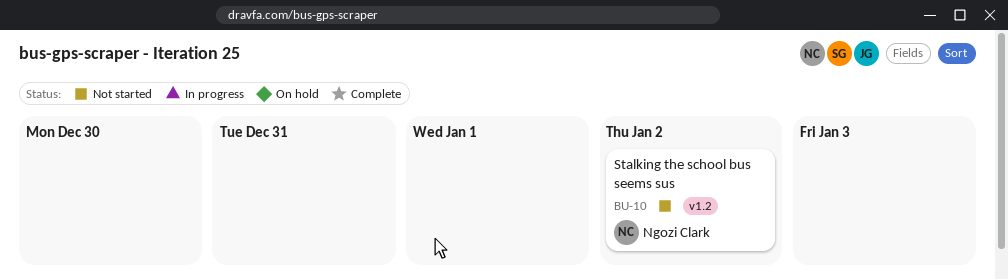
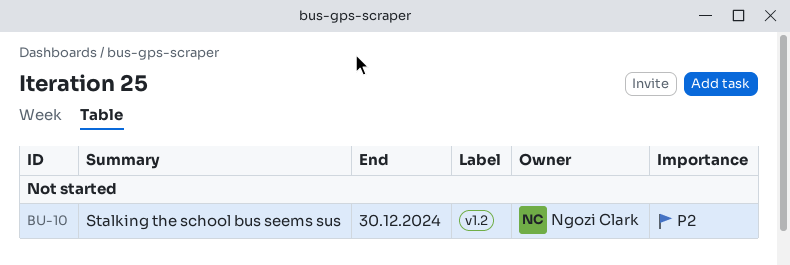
BU-10, due: Jan 2 -> Dec 30

